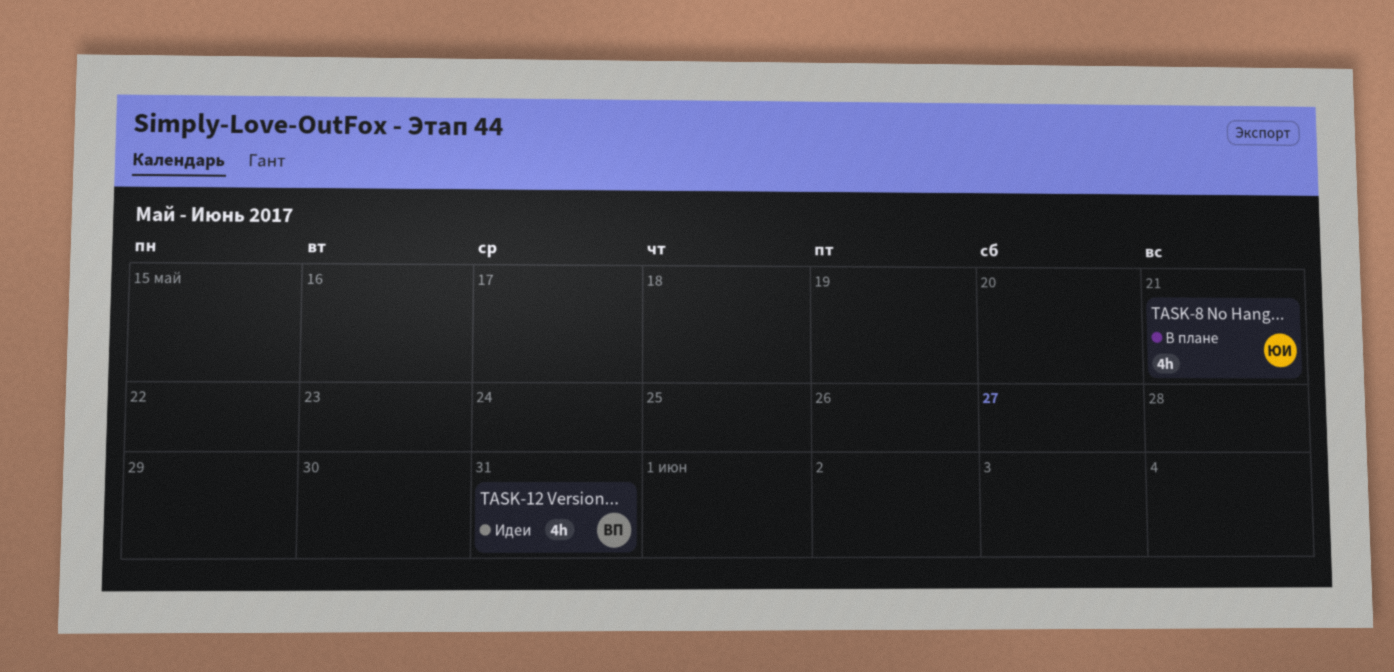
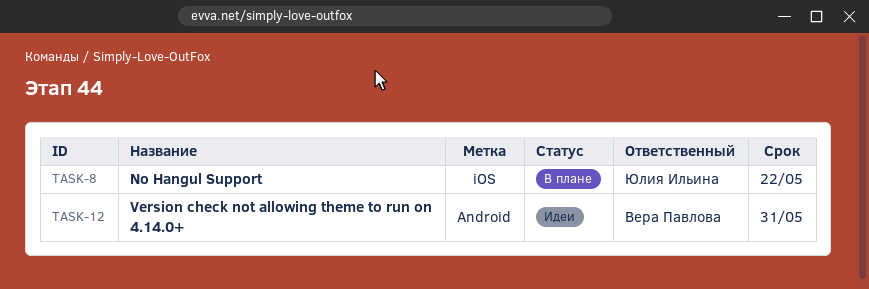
TASK-8, due: May 21 -> May 22

